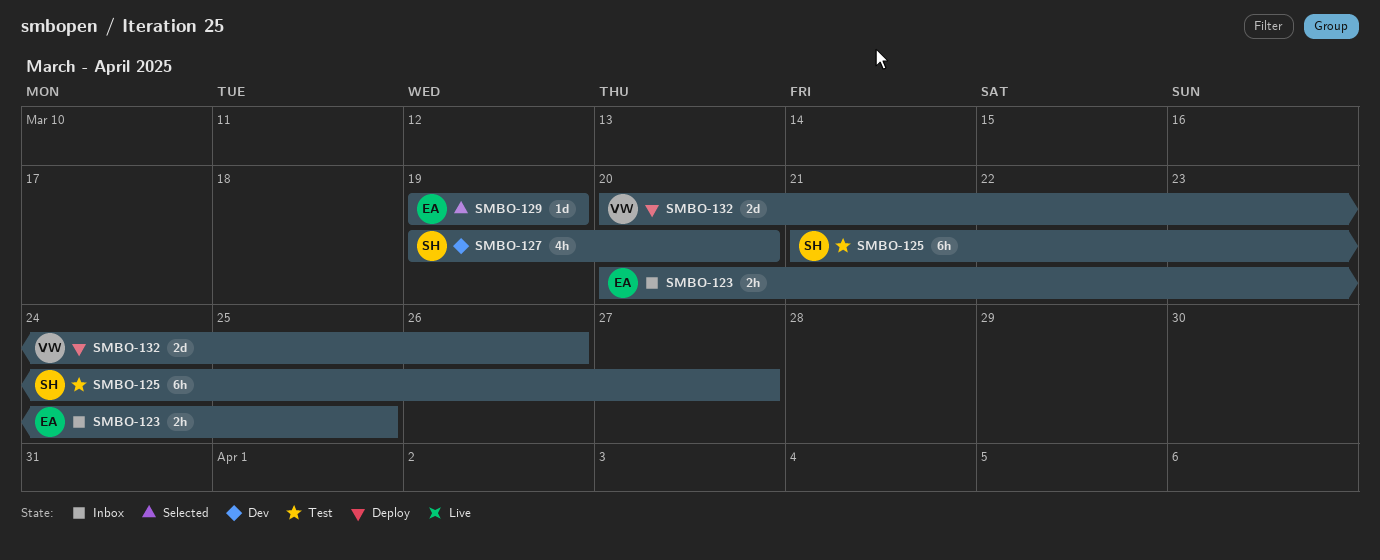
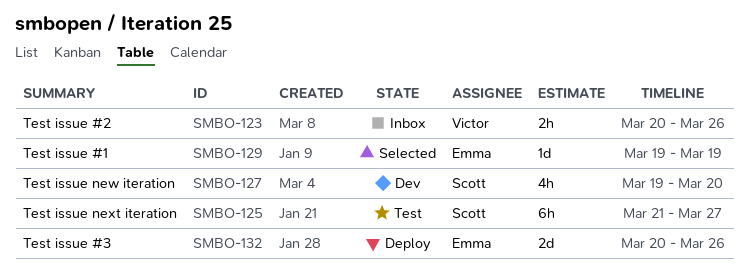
SMBO-123, owner: Emma -> Victor
SMBO-123, due: Mar 25 -> Mar 26
SMBO-132, owner: Victor -> Emma

